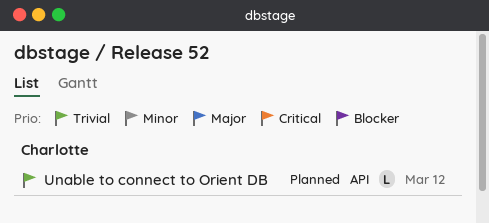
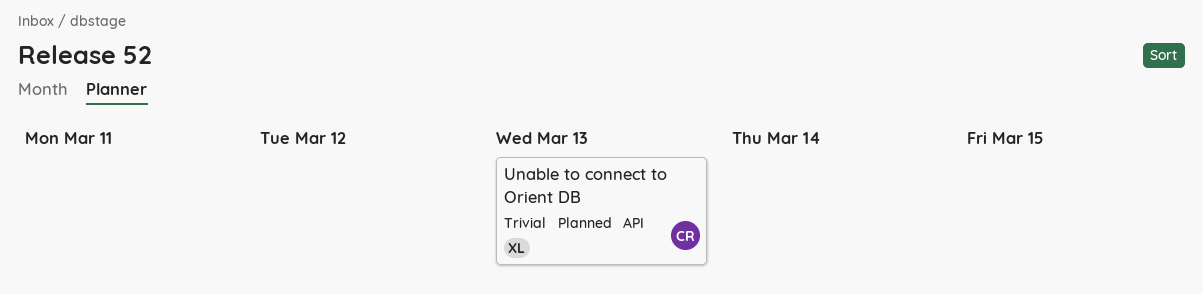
Unable to connect to Orient DB, estimate: L -> XL
Unable to connect to Orient DB, due: Mar 12 -> Mar 13

